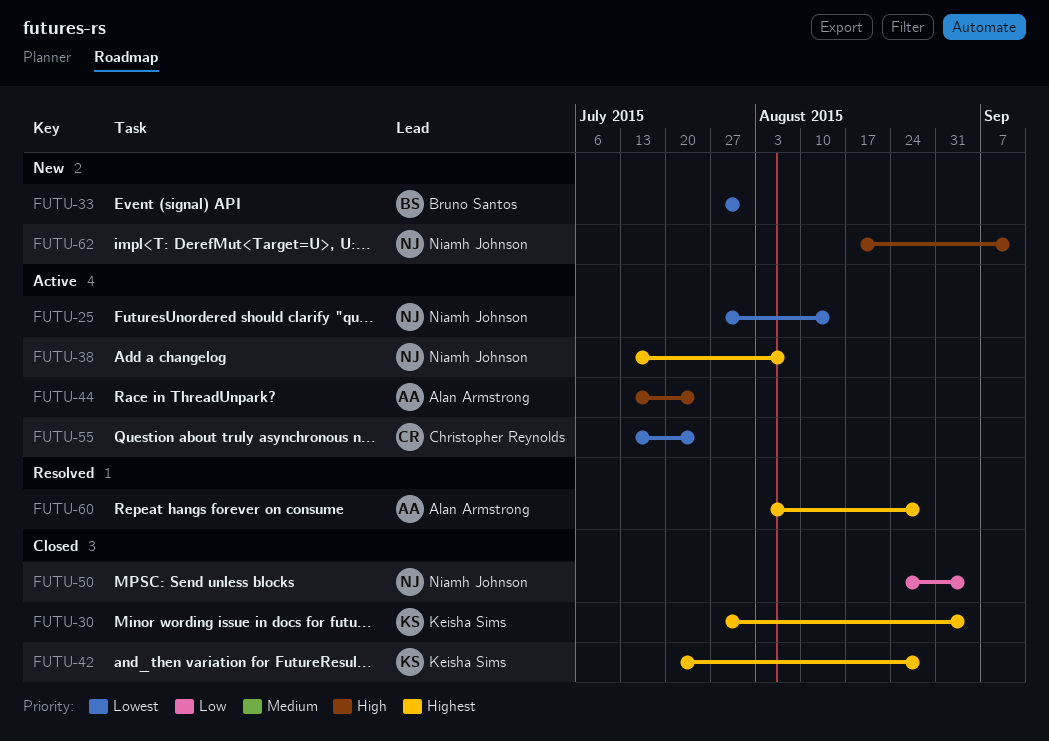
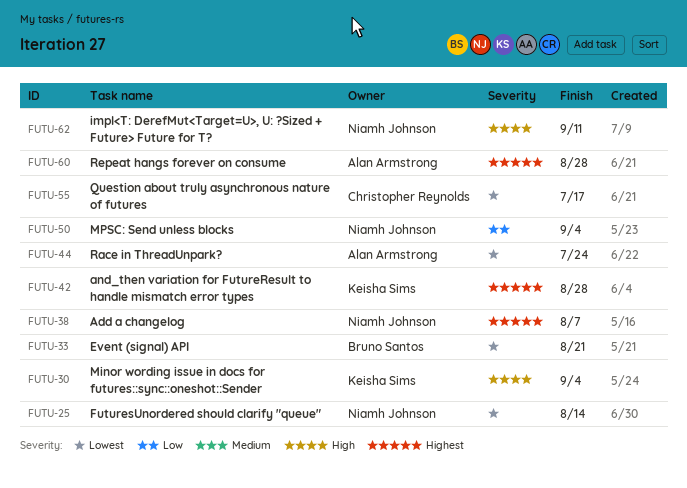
FUTU-30, priority: Highest -> High
FUTU-33, due: Jul 31 -> Aug 21
FUTU-44, priority: High -> Lowest
FUTU-55, due: Jul 24 -> Jul 17

